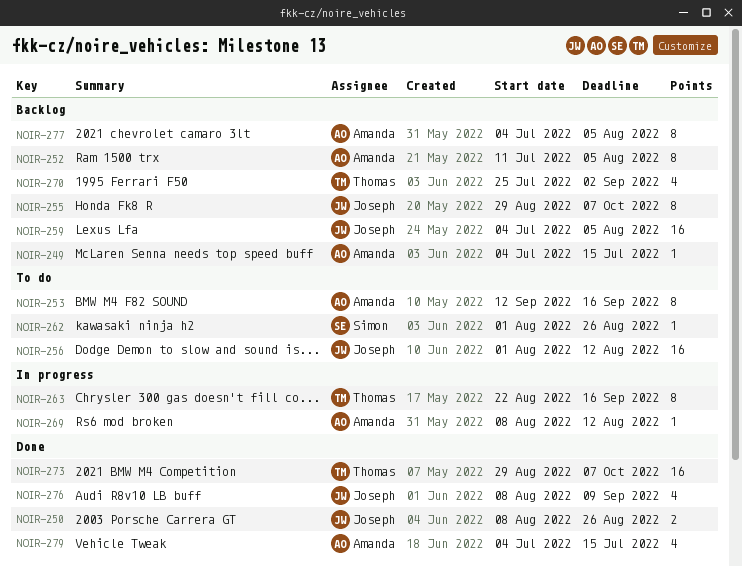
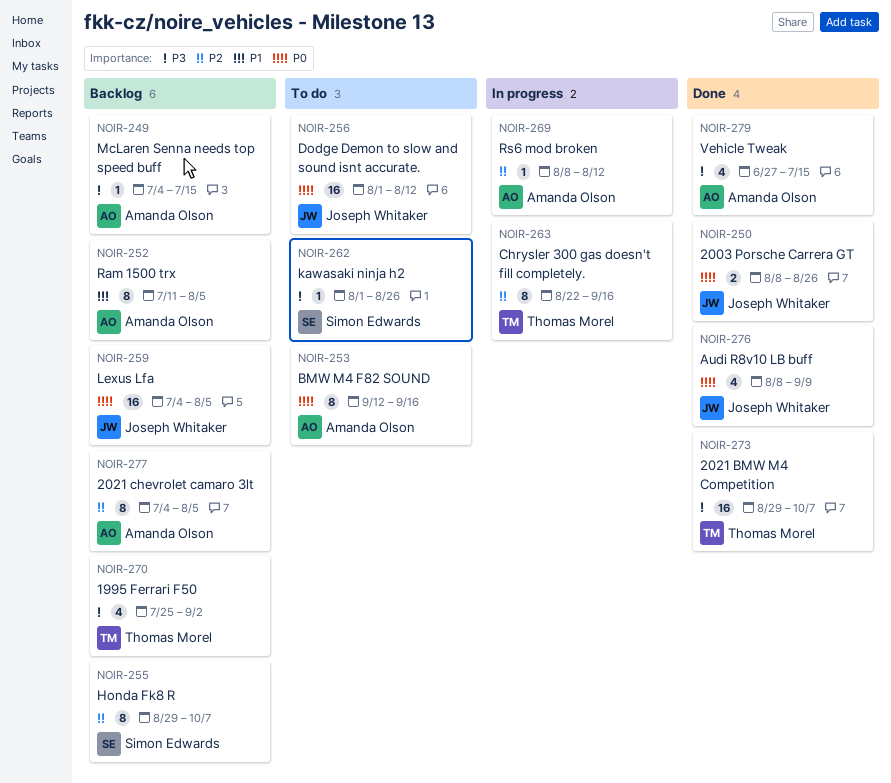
NOIR-255, owner: Joseph Whitaker -> Simon Edwards
NOIR-279, start: Jul 4 -> Jun 27

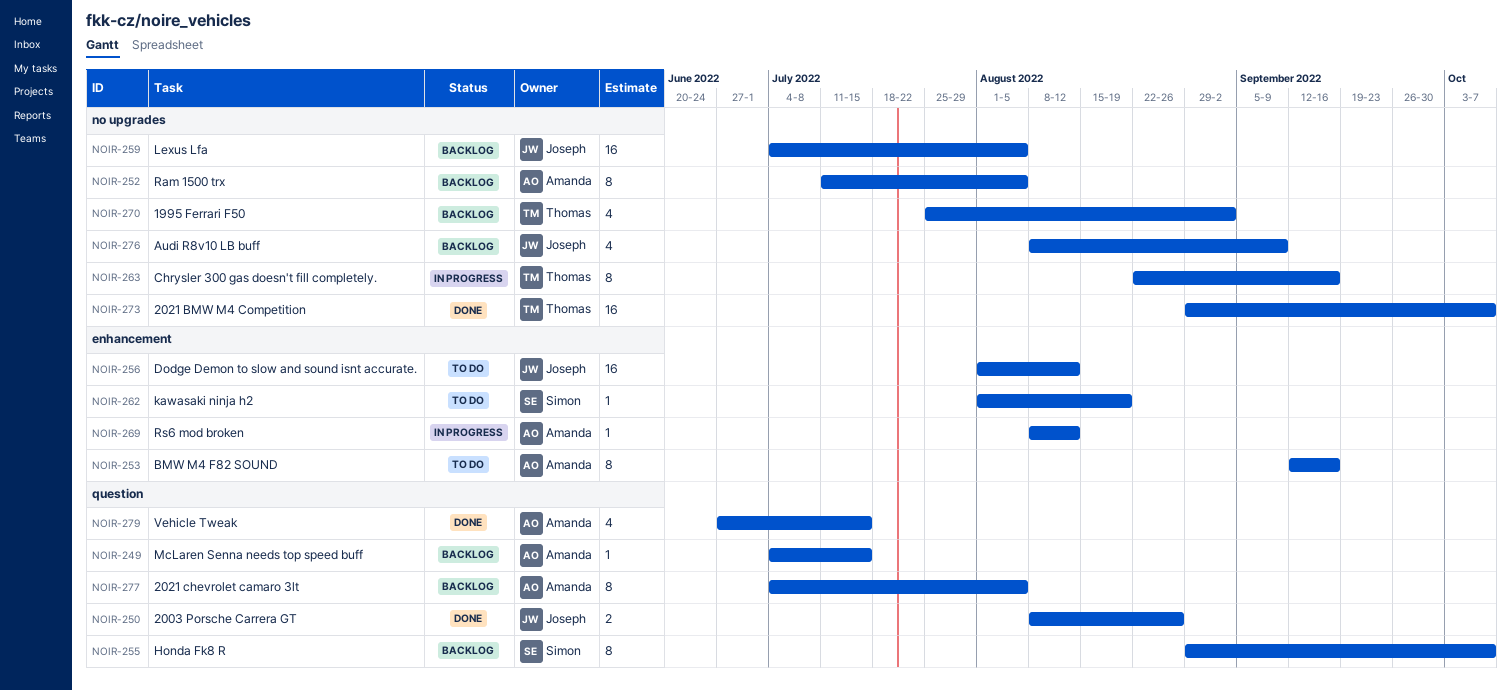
NOIR-262, due: Aug 26 -> Aug 19
NOIR-276, status: Done -> Backlog

